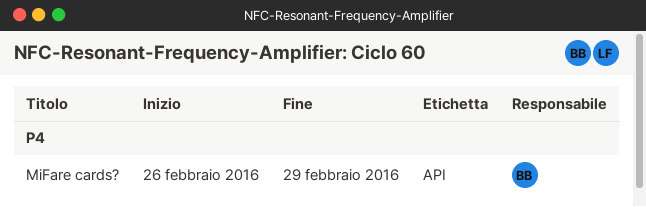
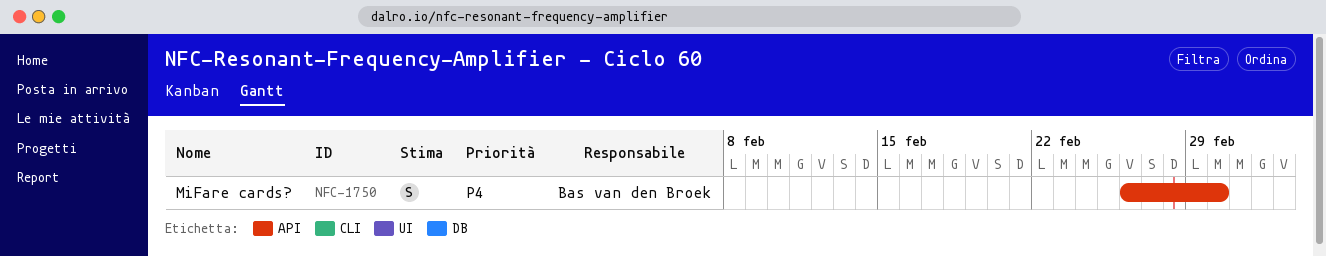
MiFare cards?, due: Feb 29 -> Mar 1

